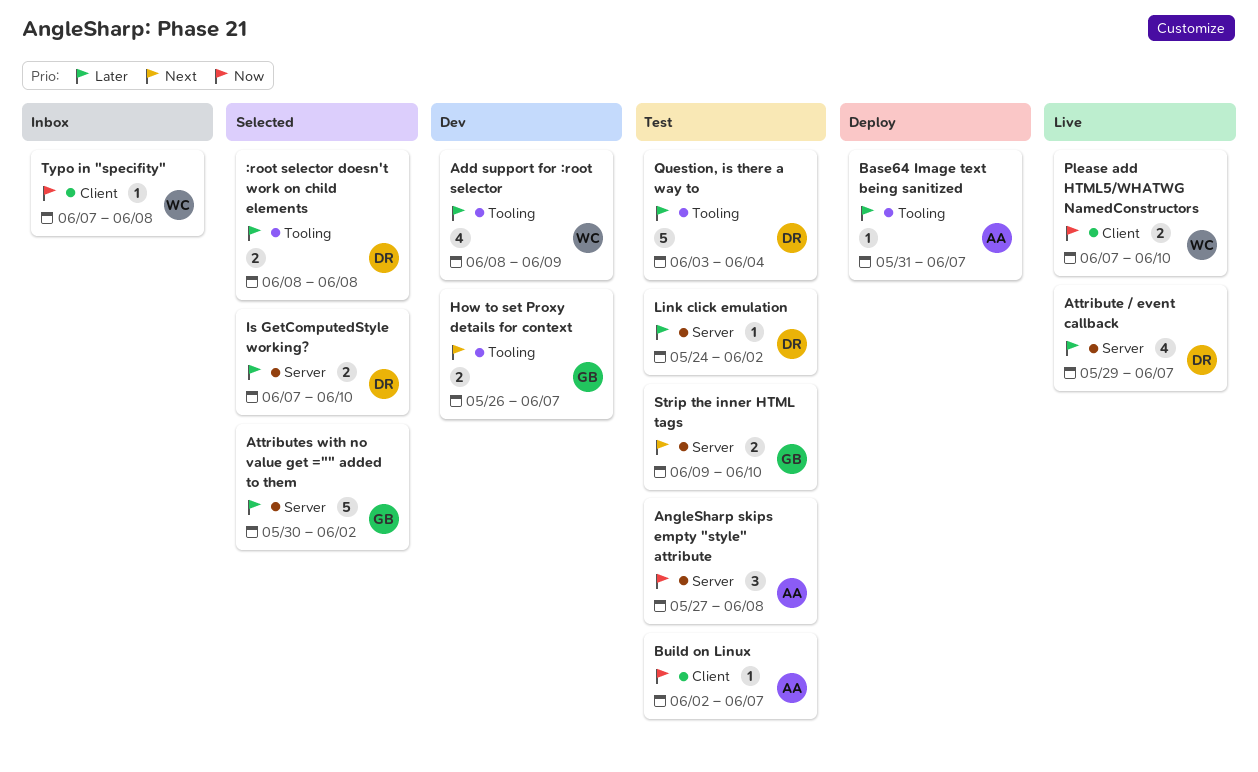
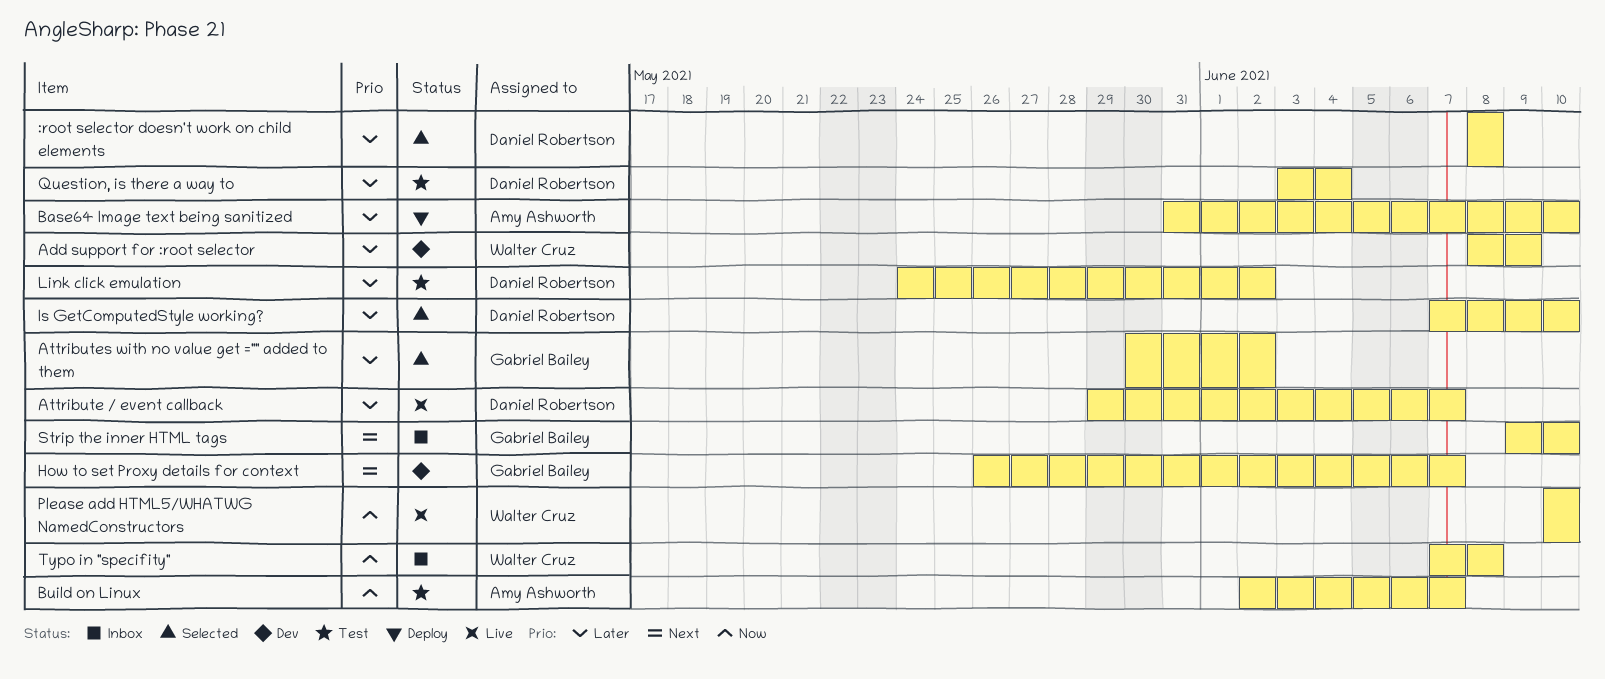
AngleSharp skips empty "style" attribute: present -> none
Base64 Image text being sanitized, due: Jun 7 -> Jun 10
Please add HTML5/WHATWG NamedConstructors, start: Jun 7 -> Jun 10
Strip the inner HTML tags, status: Test -> Inbox

